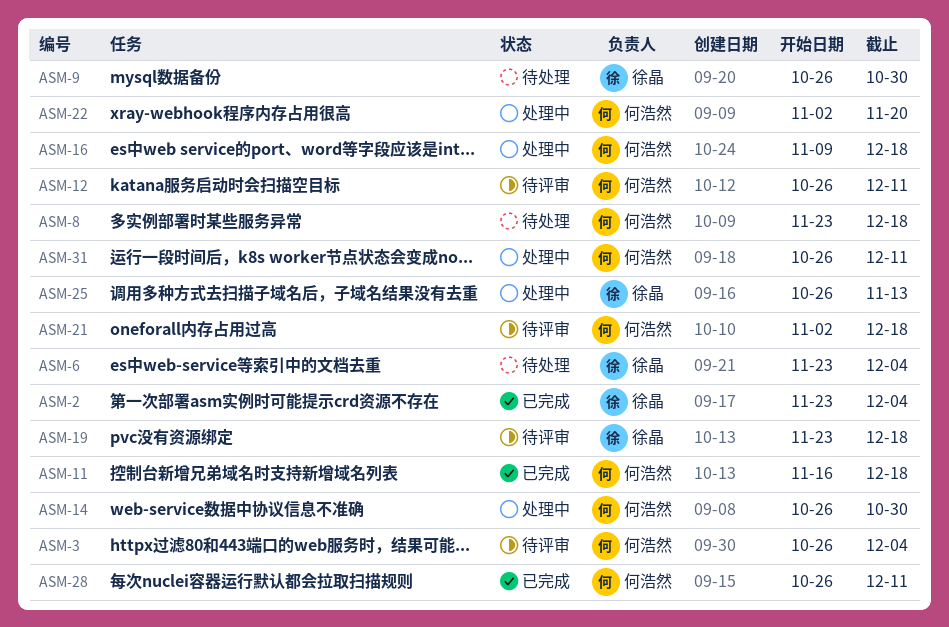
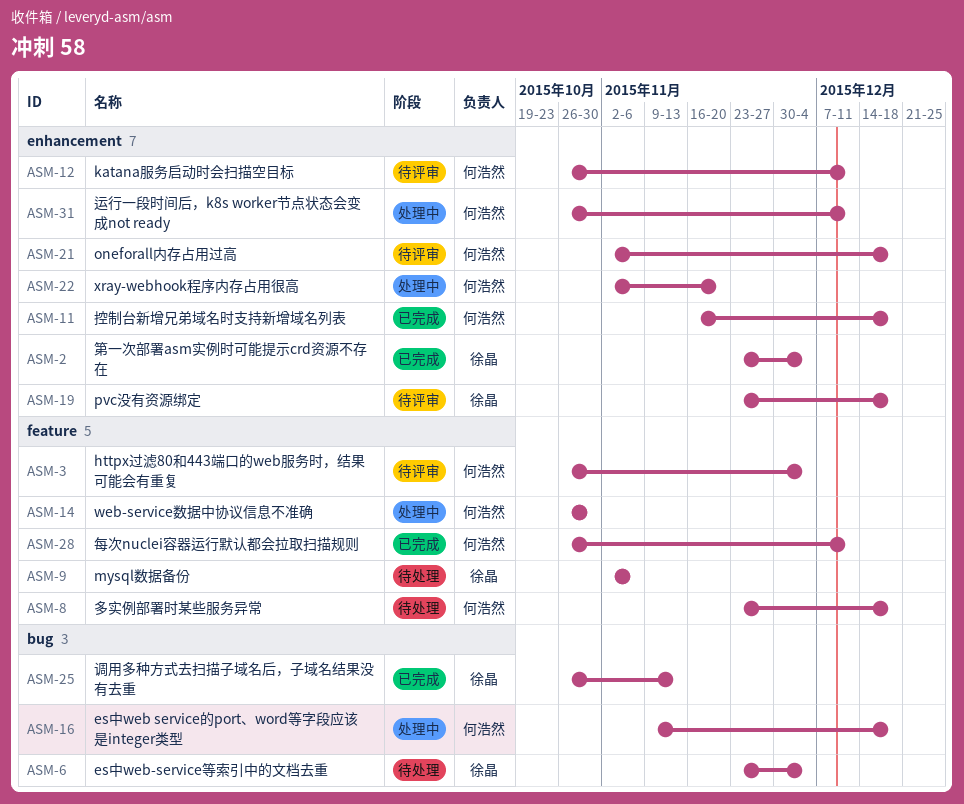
ASM-9, start: Oct 26 -> Nov 2
ASM-9, due: Oct 30 -> Nov 6
ASM-25, status: 处理中 -> 已完成

